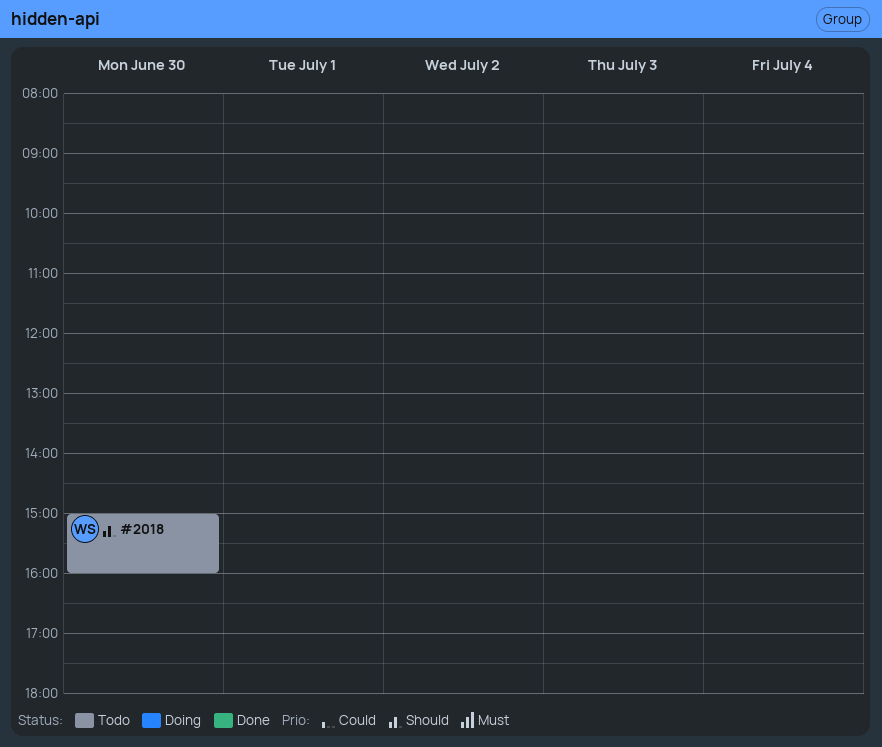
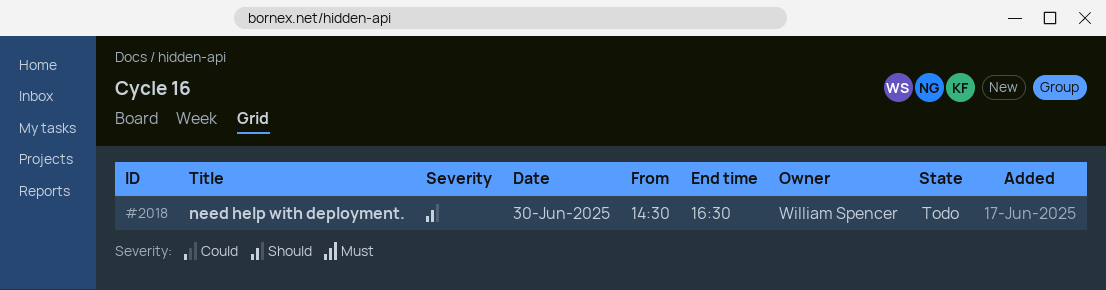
#2018, begins: 15:00 -> 14:30
#2018, ends: 16:00 -> 16:30

